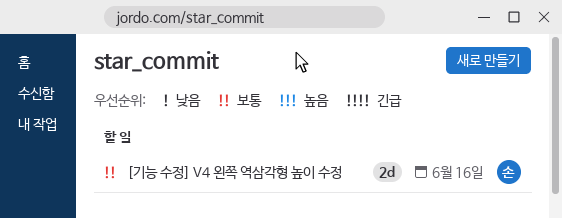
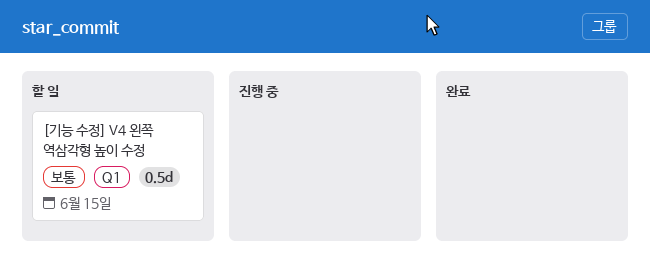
[기능 수정] V4 왼쪽 역삼각형 높이 수정, estimate: 2d -> 0.5d
[기능 수정] V4 왼쪽 역삼각형 높이 수정, due: Jun 16 -> Jun 15

